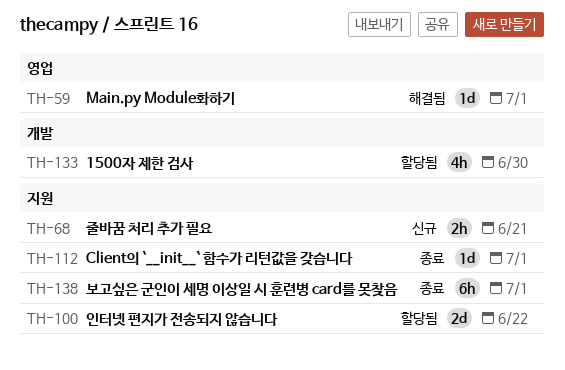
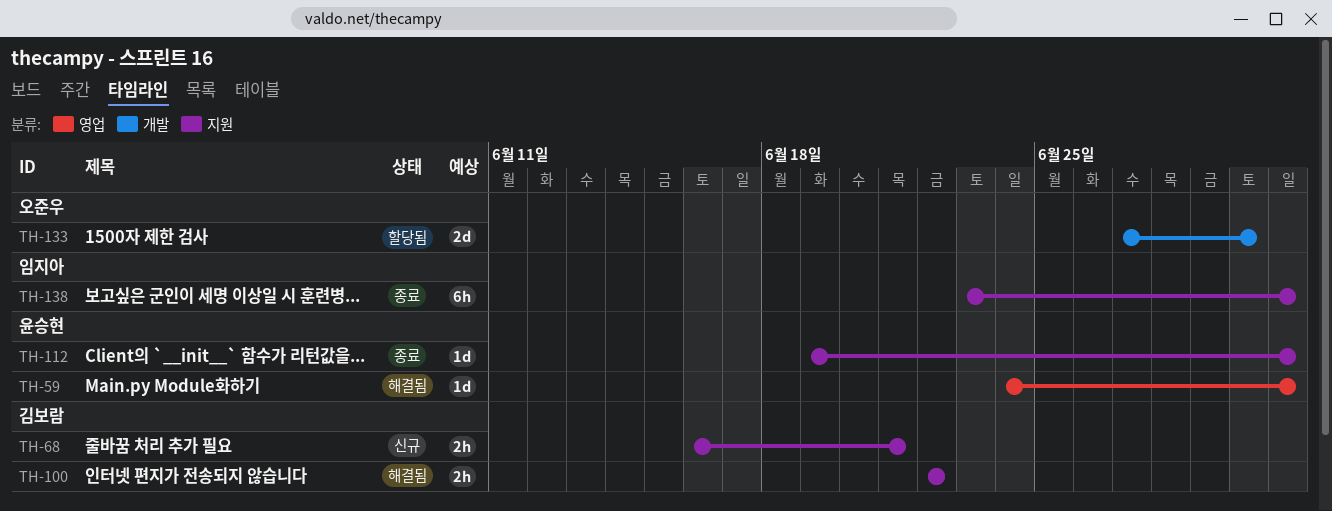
TH-100, status: 할당됨 -> 해결됨
TH-100, estimate: 2d -> 2h
TH-133, estimate: 4h -> 2d

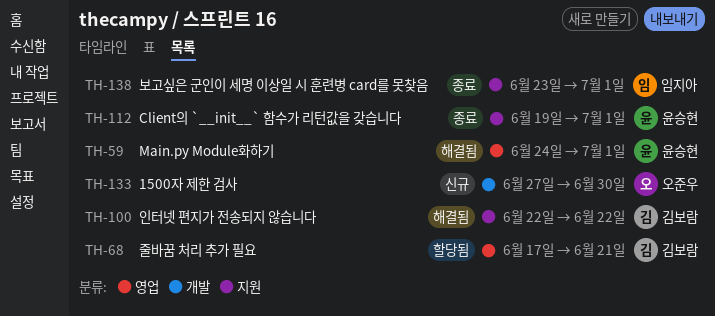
TH-68, status: 신규 -> 할당됨
TH-68, label: 지원 -> 영업
TH-68, start: Jun 16 -> Jun 17
TH-133, status: 할당됨 -> 신규

